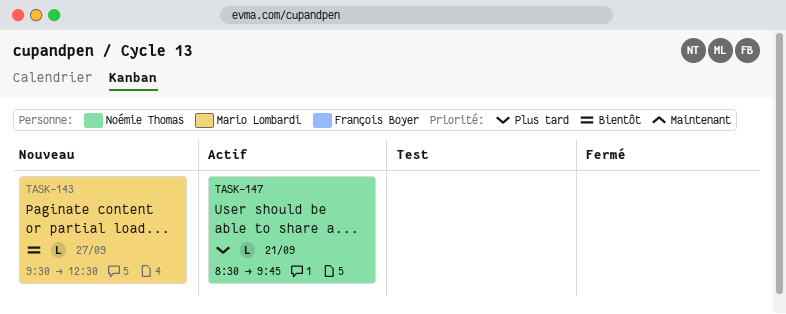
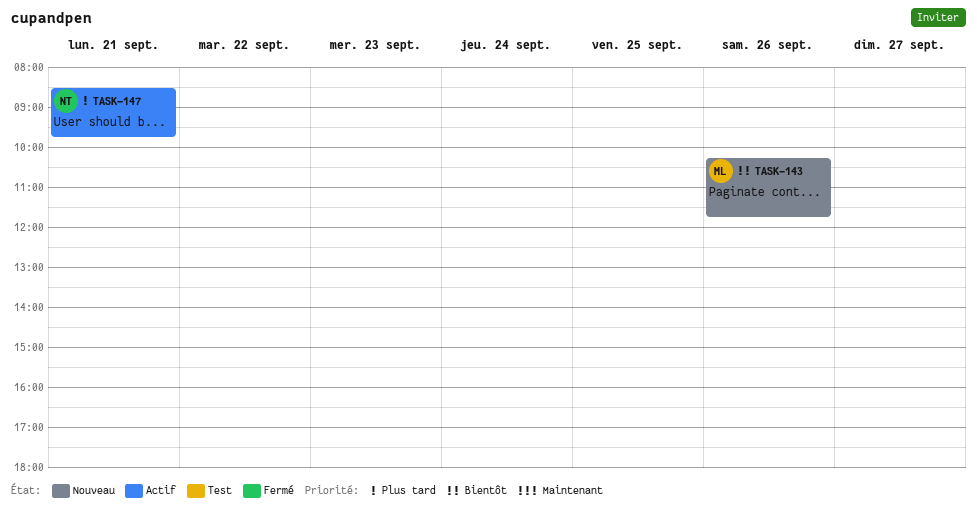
TASK-143, day: Sep 27 -> Sep 26
TASK-143, begins: 09:30 -> 10:15
TASK-143, ends: 12:30 -> 11:45

